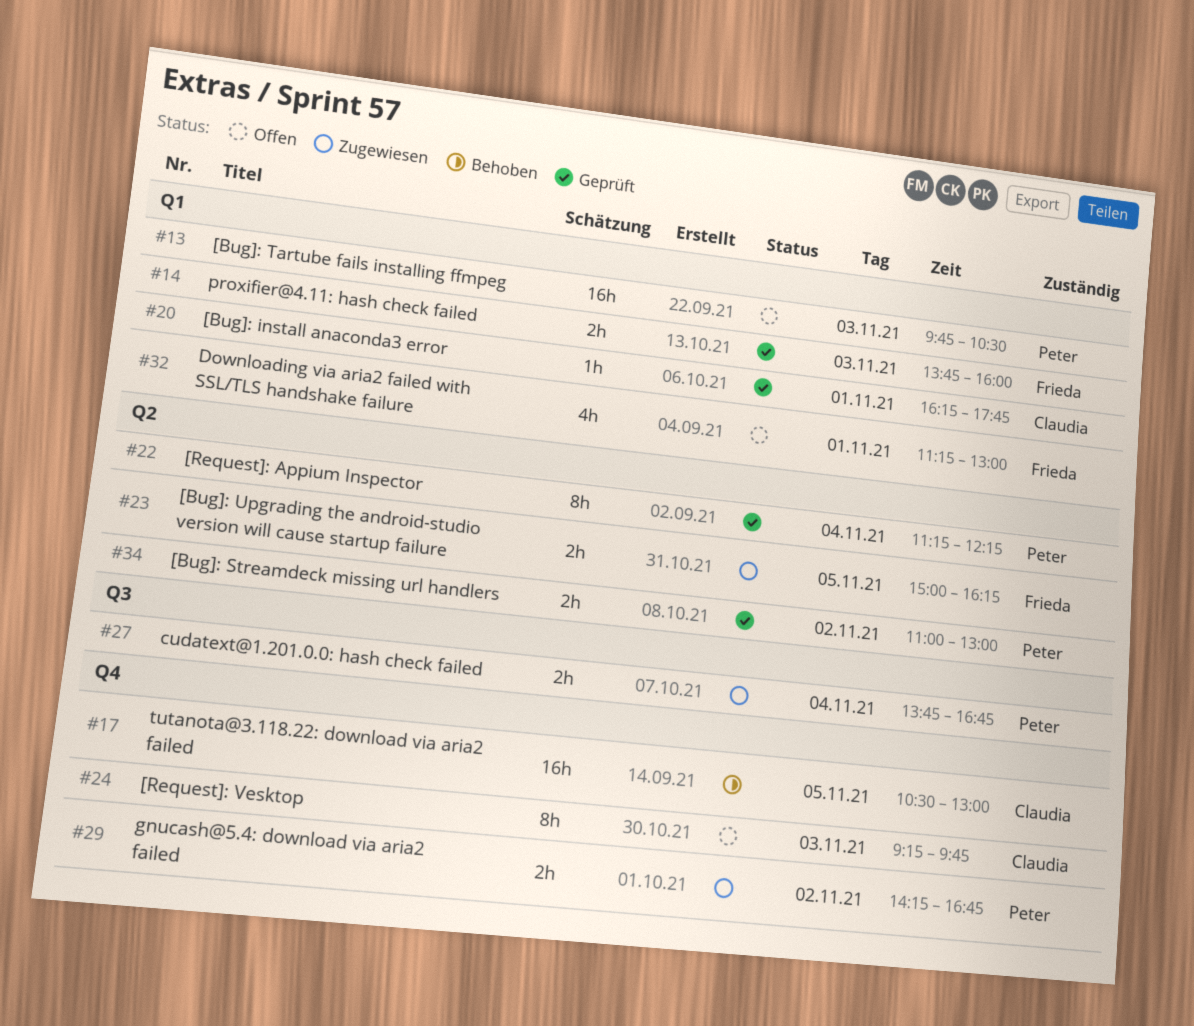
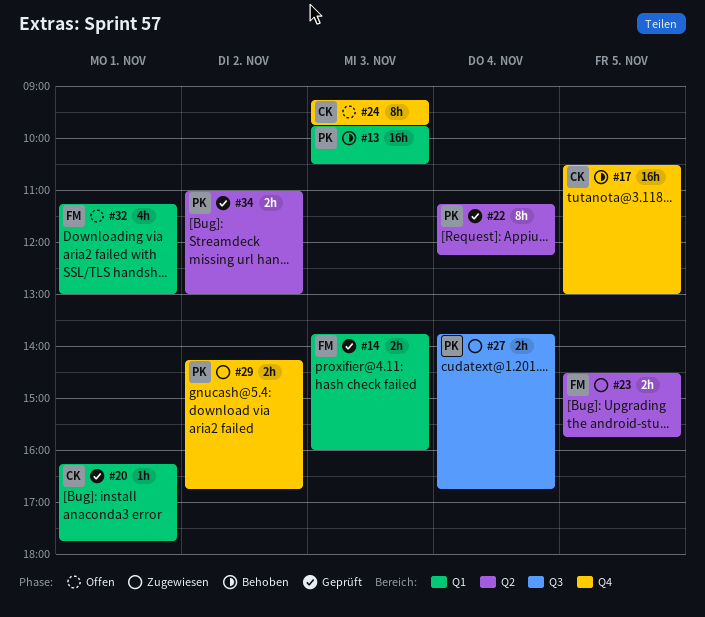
#13, status: Offen -> Behoben
#23, begins: 15:00 -> 14:30
#23, ends: 16:15 -> 15:45

